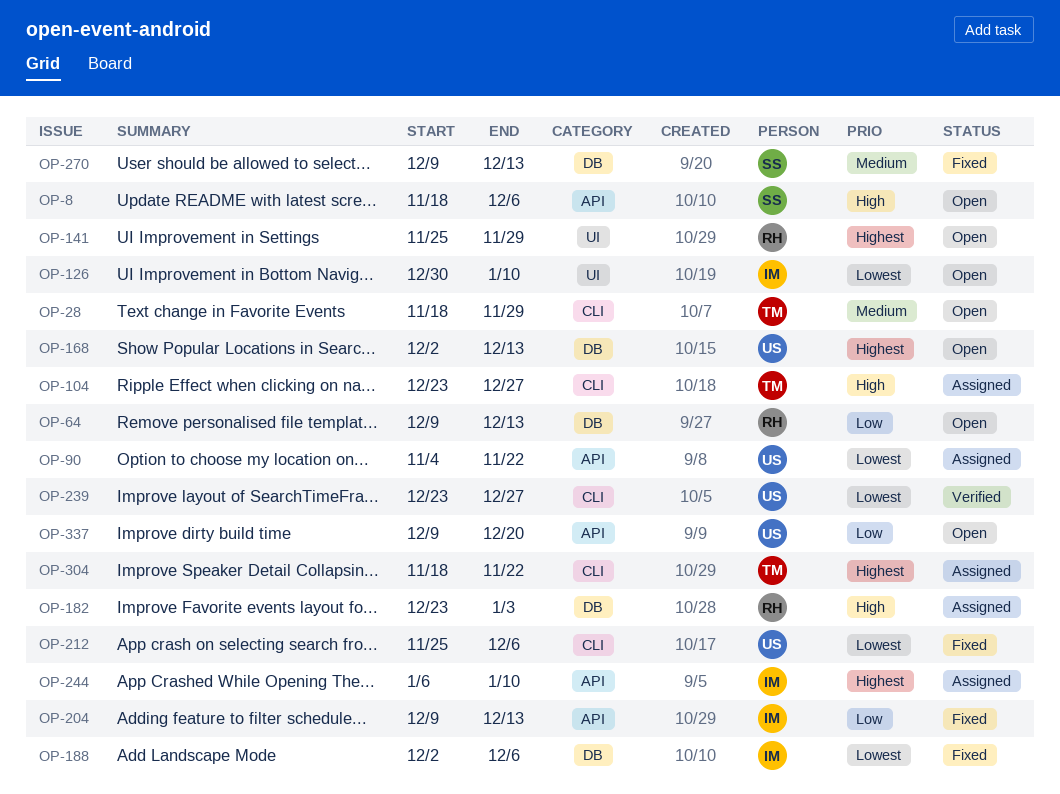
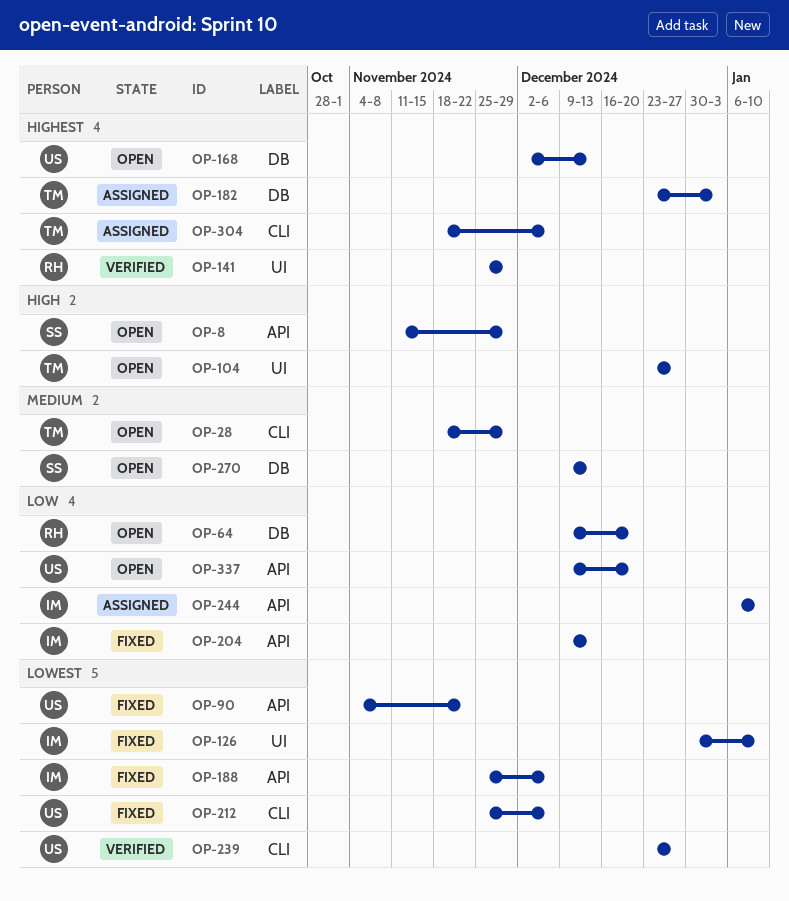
OP-8, start: Nov 18 -> Nov 11
OP-8, due: Dec 6 -> Nov 29
OP-64, due: Dec 13 -> Dec 20
OP-90, status: Assigned -> Fixed
OP-104, status: Assigned -> Open
OP-104, label: CLI -> UI
OP-126, status: Open -> Fixed
OP-141, status: Open -> Verified
OP-182, owner: RH -> TM
OP-182, priority: High -> Highest
OP-188, label: DB -> API
OP-188, start: Dec 2 -> Nov 25
OP-244, priority: Highest -> Low
OP-270, status: Fixed -> Open
OP-304, due: Nov 22 -> Dec 6

